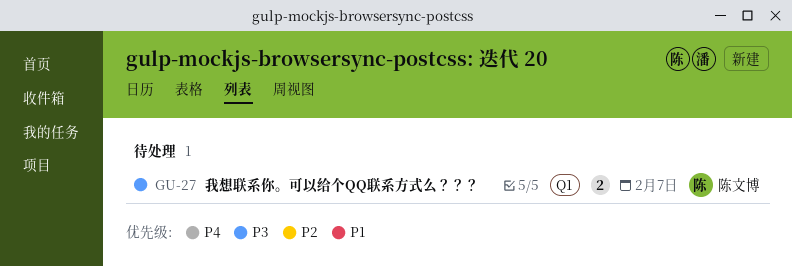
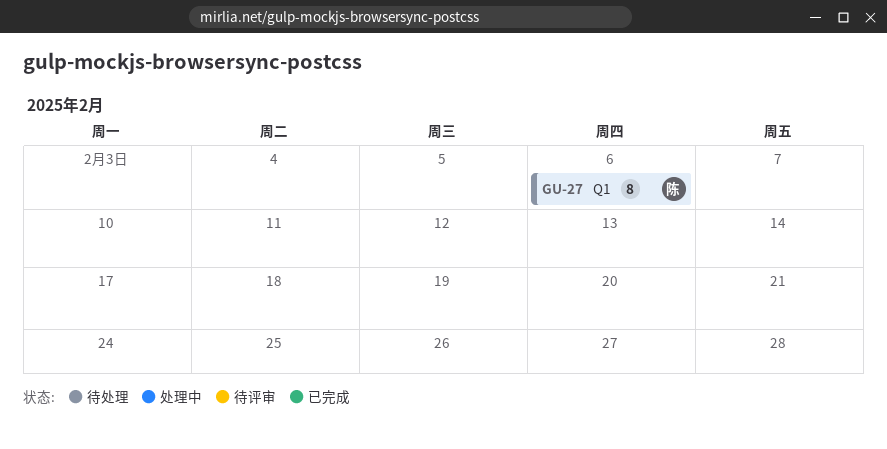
GU-27, estimate: 2 -> 8
GU-27, due: Feb 7 -> Feb 6

